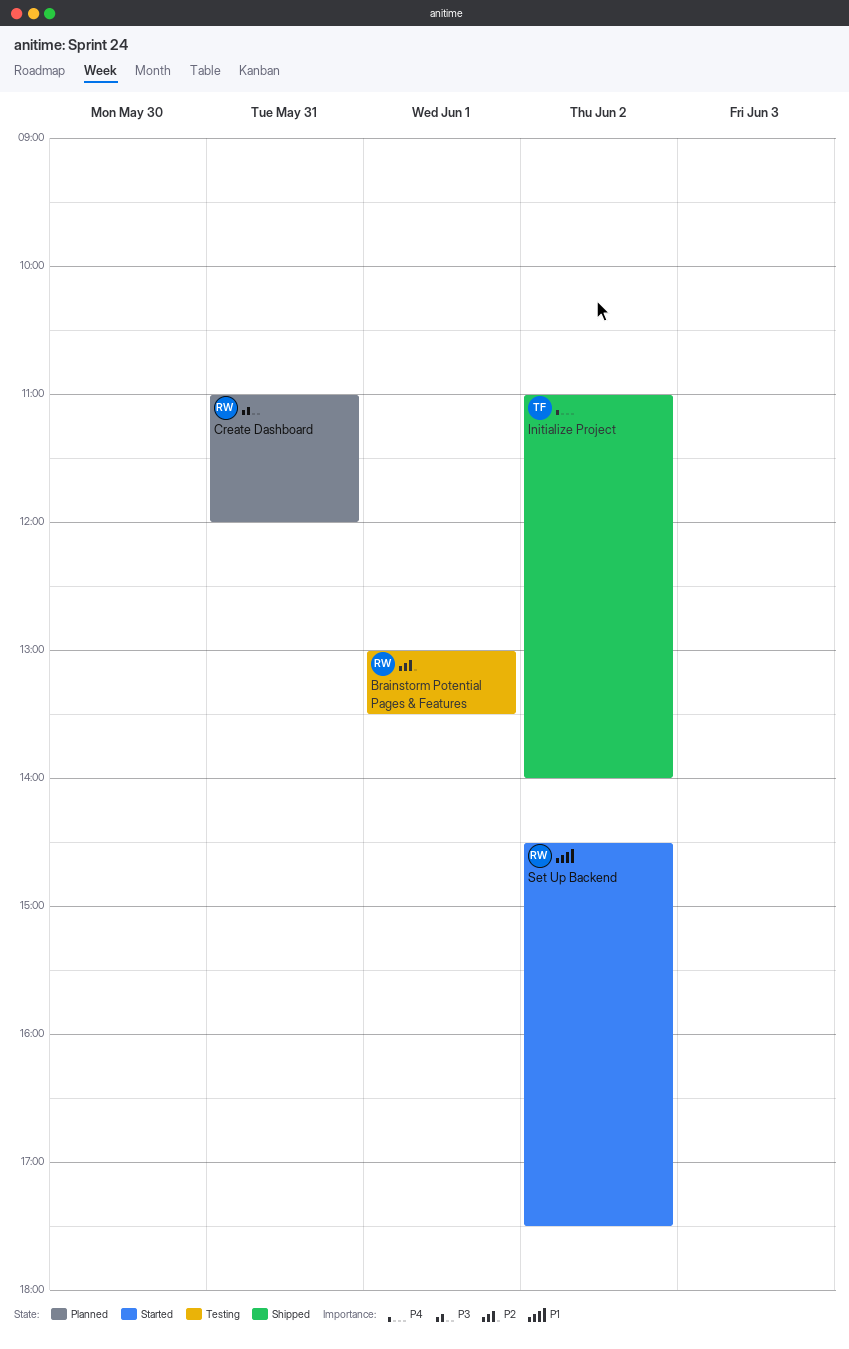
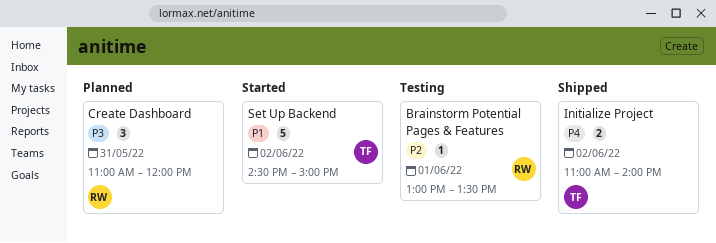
Set Up Backend, owner: RW -> TF
Set Up Backend, ends: 17:30 -> 15:00

